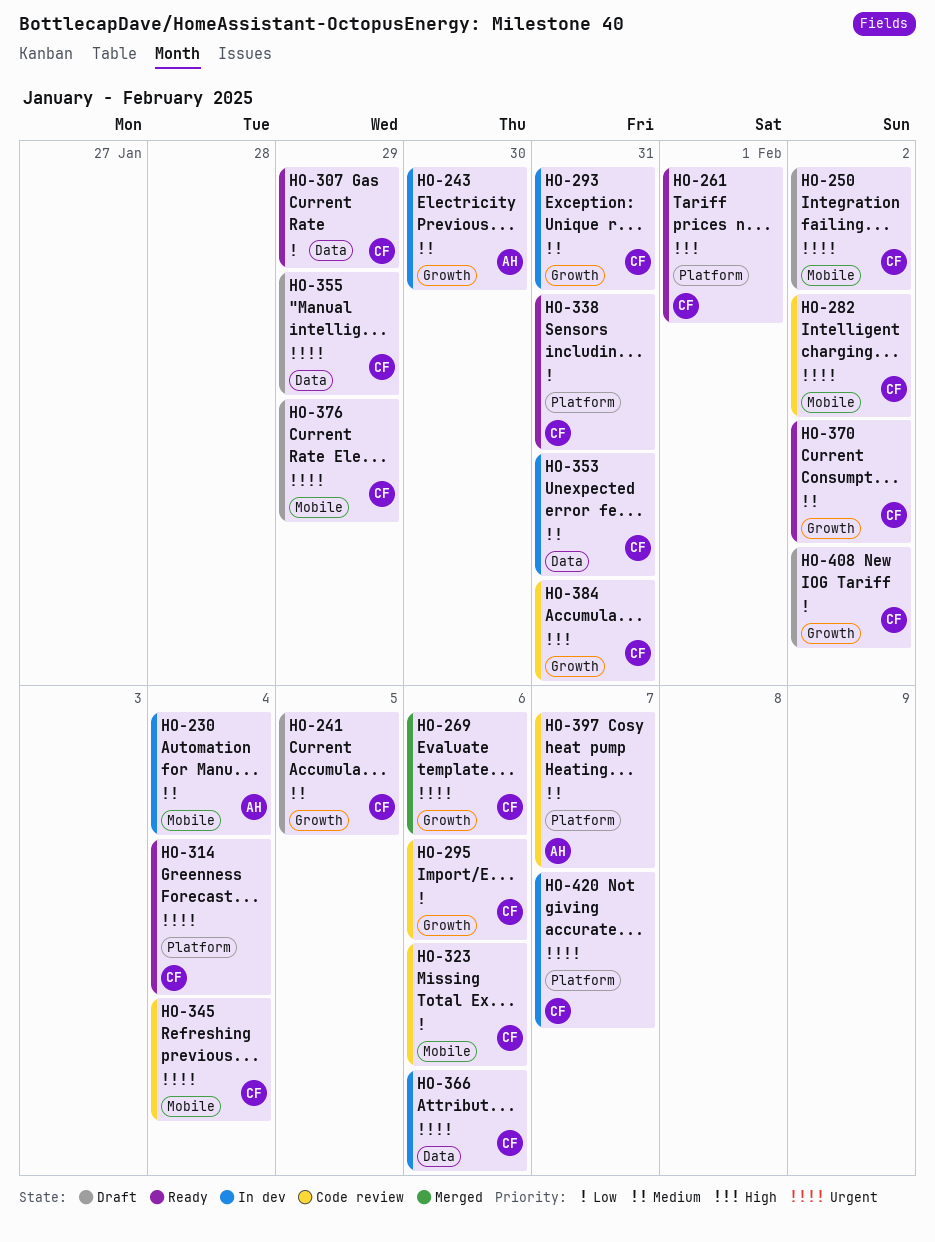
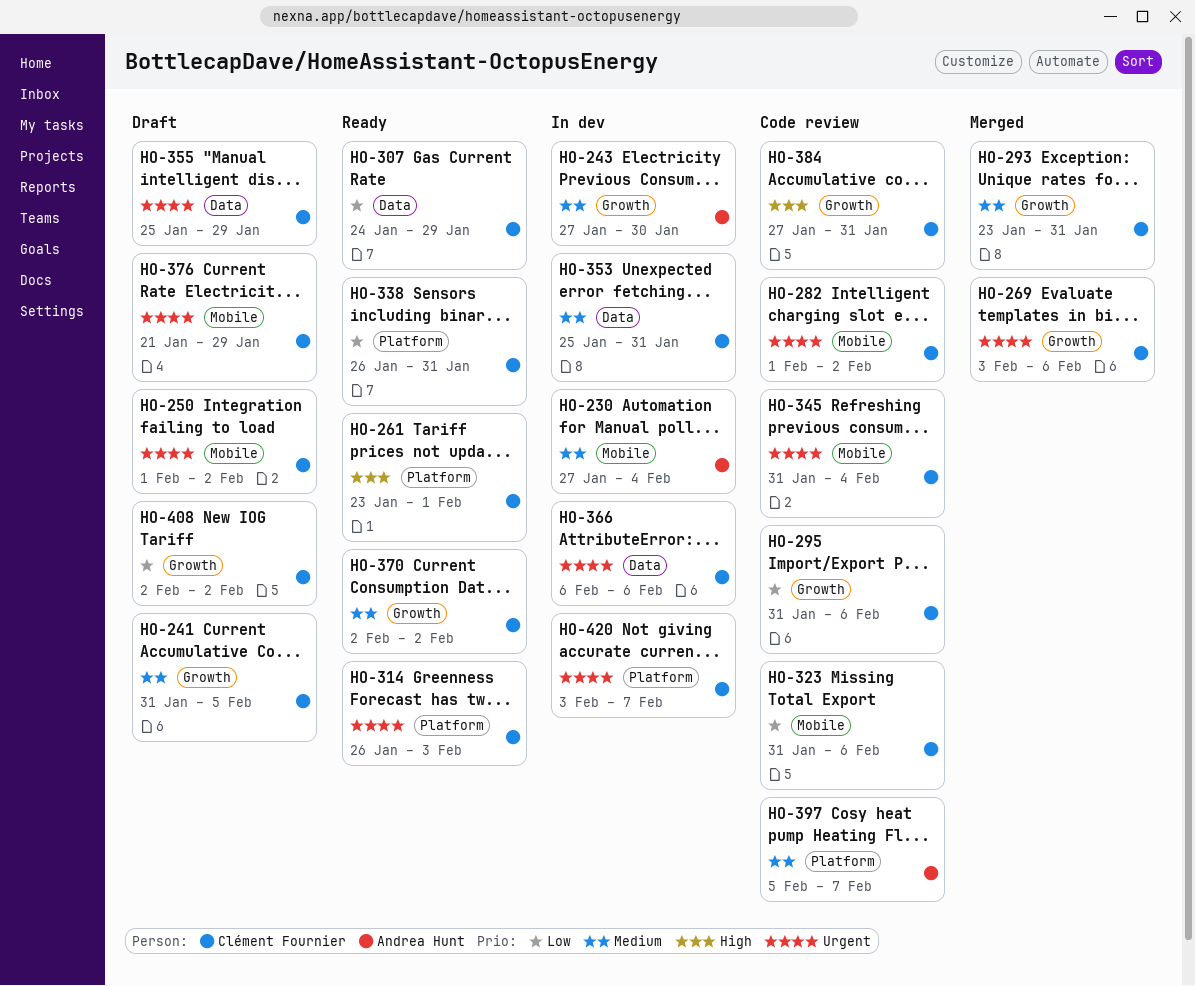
HO-293, status: In dev -> Merged
HO-314, due: Feb 4 -> Feb 3

